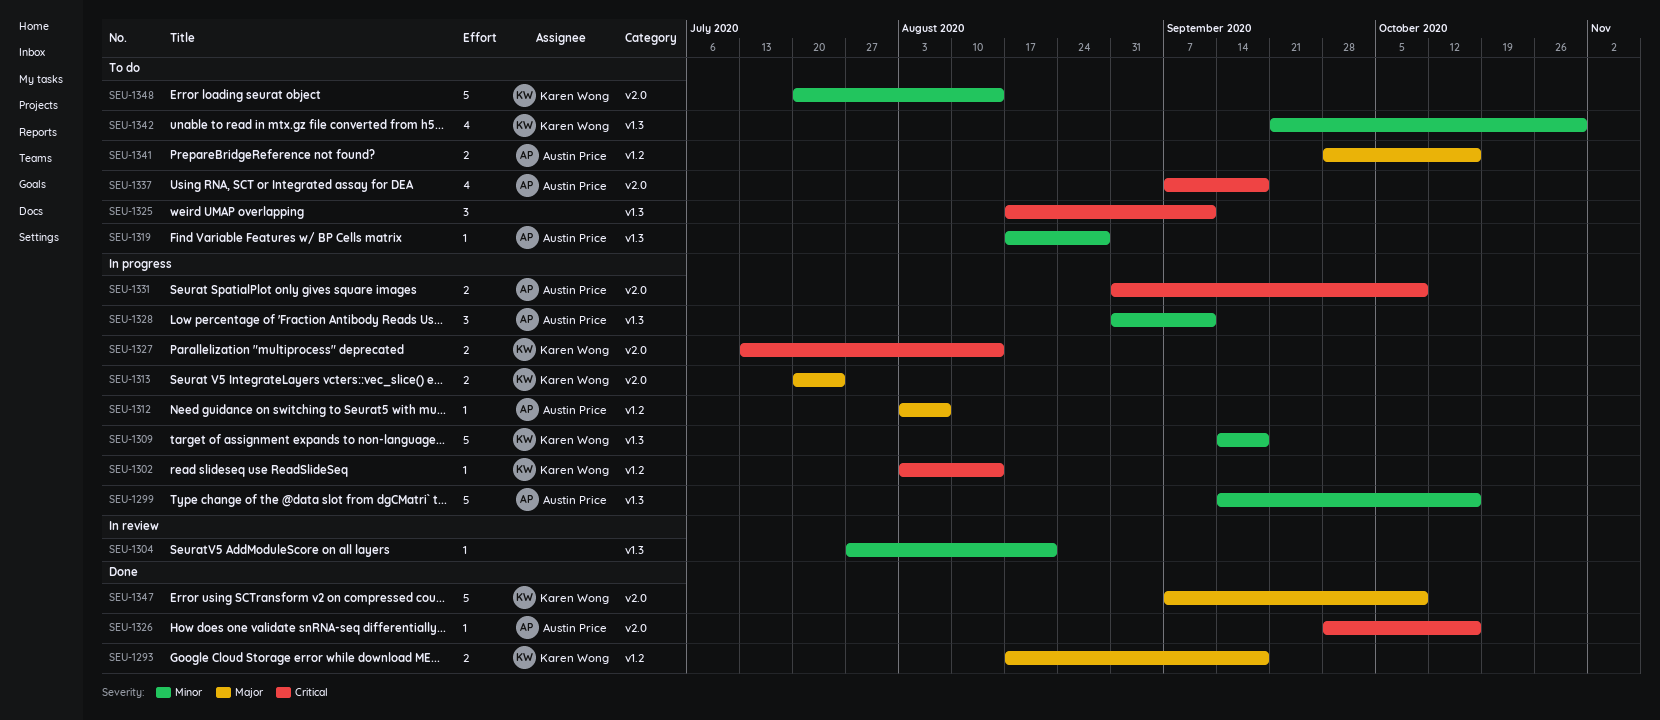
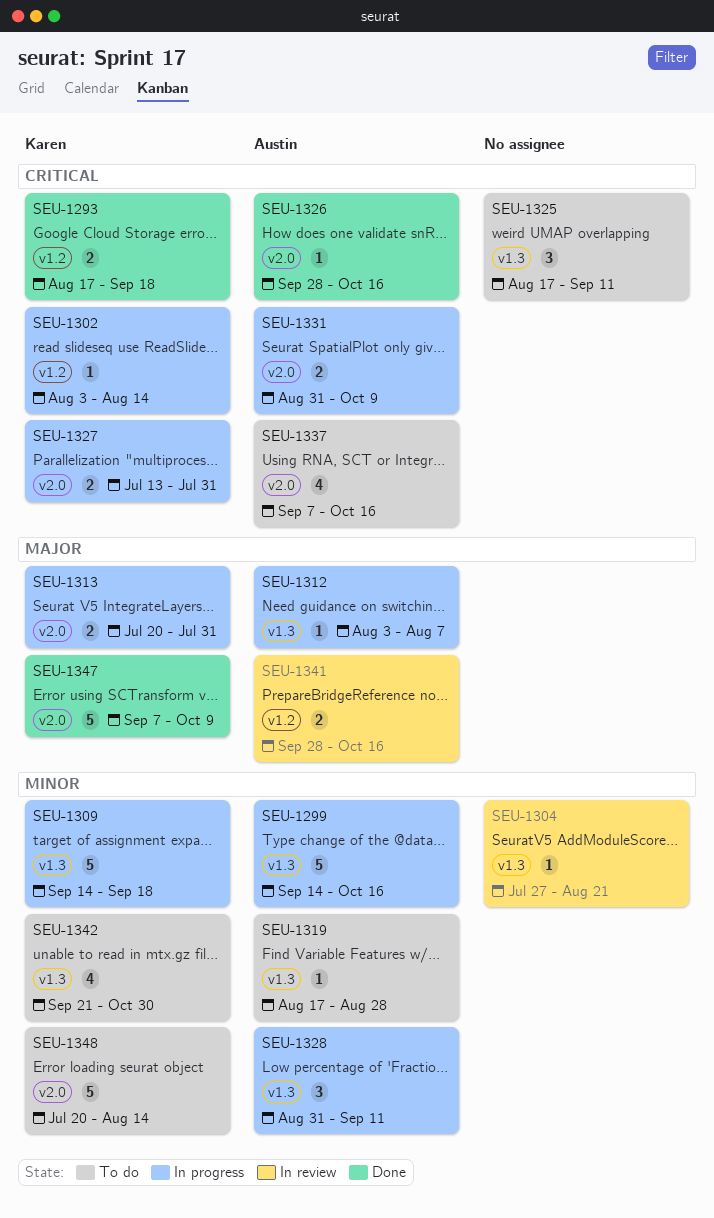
SEU-1293, priority: Major -> Critical
SEU-1312, label: v1.2 -> v1.3
SEU-1313, due: Jul 24 -> Jul 31
SEU-1327, due: Aug 14 -> Jul 31
SEU-1337, due: Sep 18 -> Oct 16
SEU-1341, status: To do -> In review

